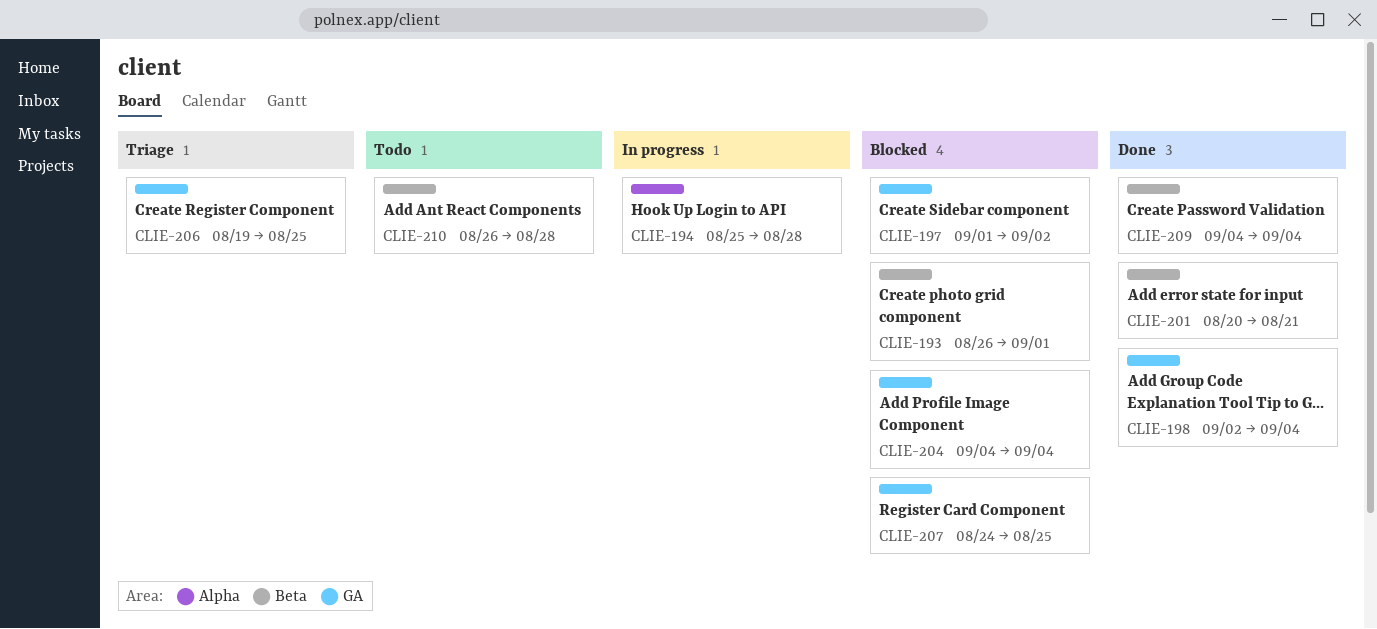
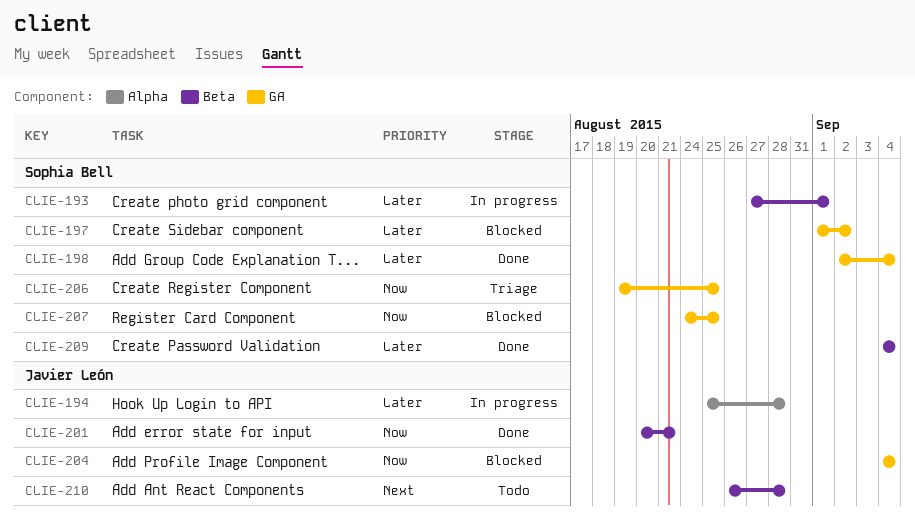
CLIE-193, status: Blocked -> In progress
CLIE-193, start: Aug 26 -> Aug 27

